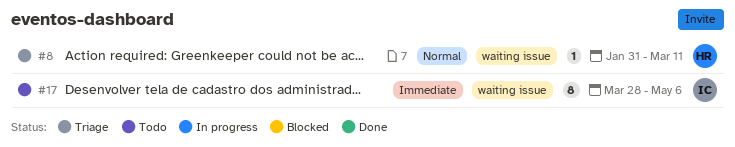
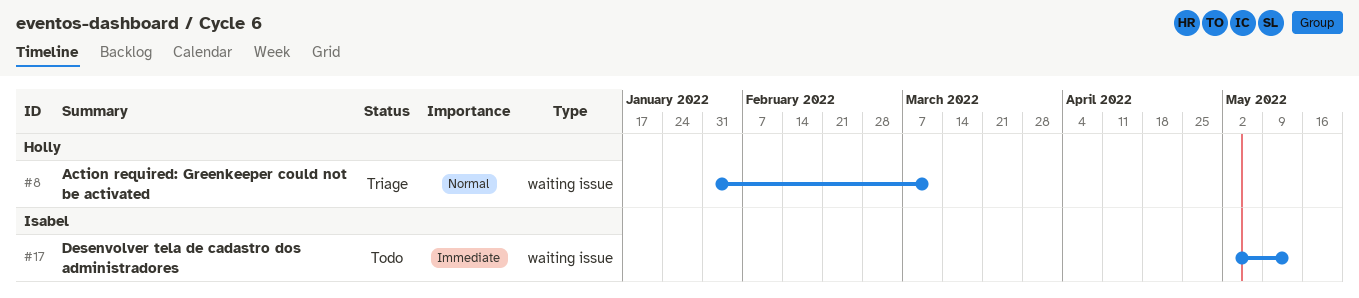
#17, start: Mar 28 -> May 2
#17, due: May 6 -> May 13

